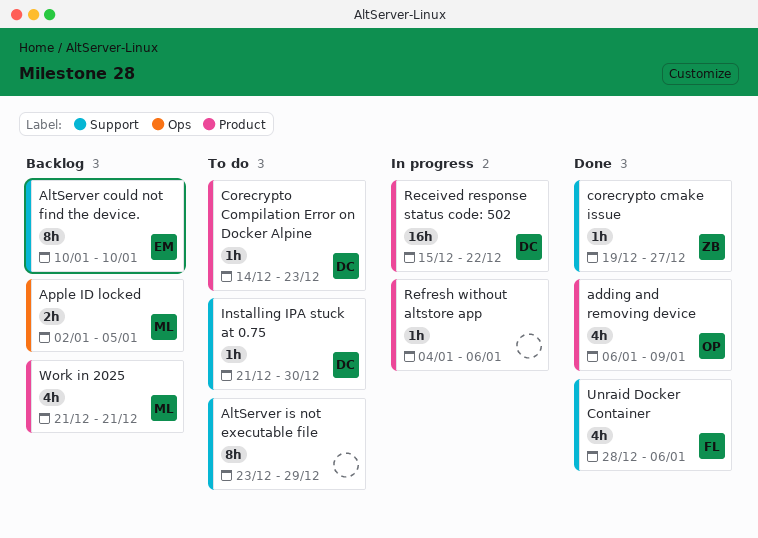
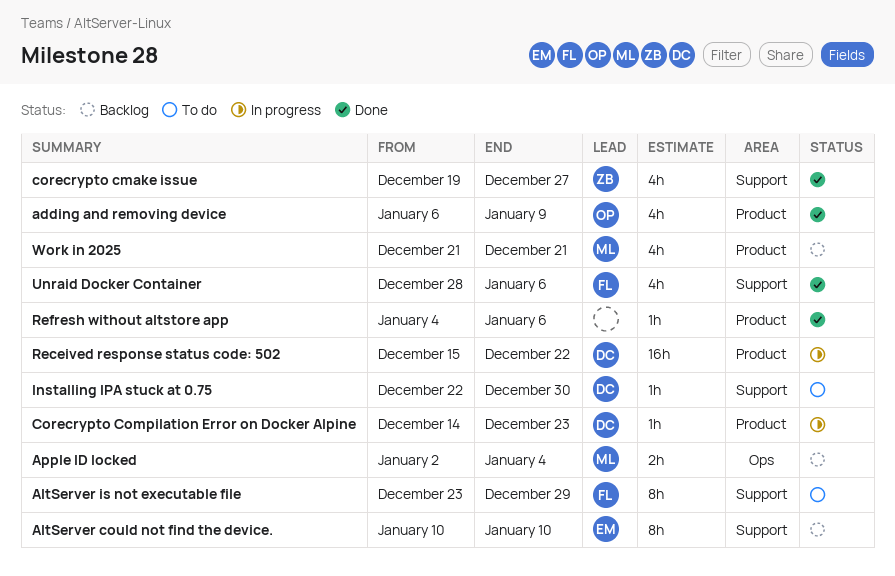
AltServer is not executable file, owner: none -> FL
Apple ID locked, due: Jan 5 -> Jan 4
corecrypto cmake issue, estimate: 1h -> 4h
Corecrypto Compilation Error on Docker Alpine, status: To do -> In progress
Installing IPA stuck at 0.75, start: Dec 21 -> Dec 22
Refresh without altstore app, status: In progress -> Done

